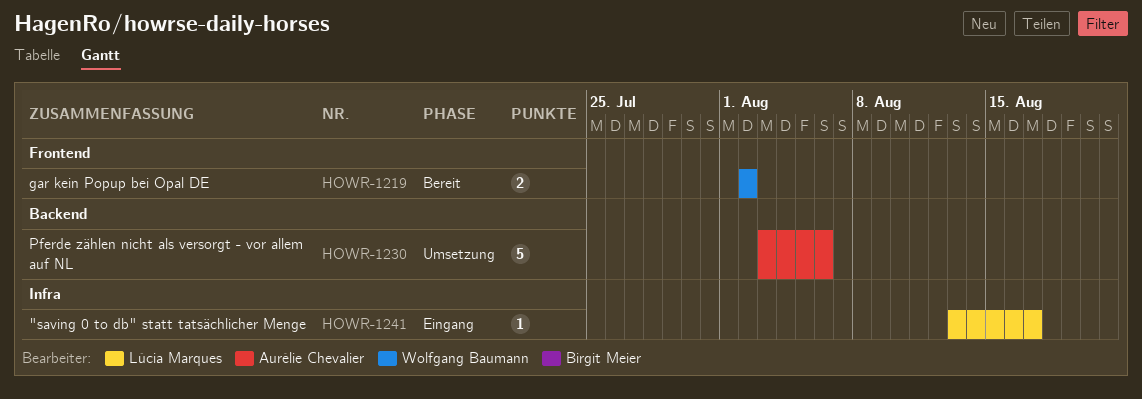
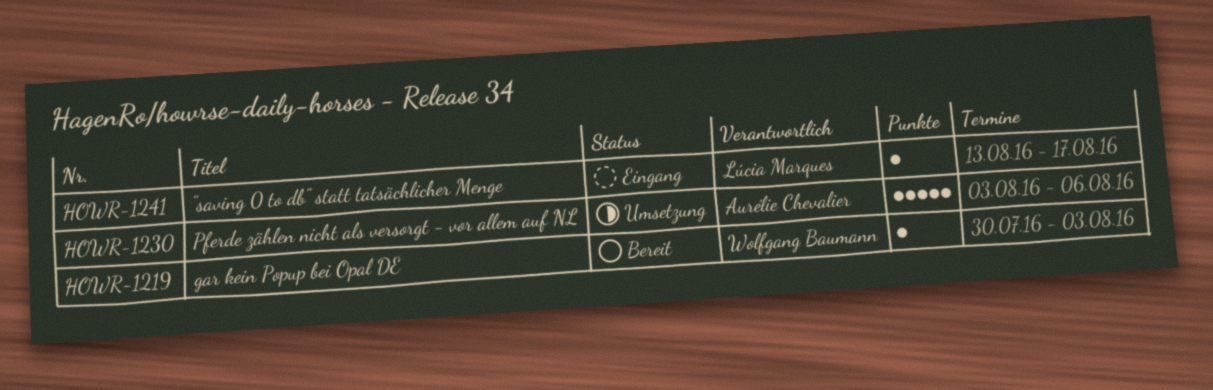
HOWR-1219, estimate: 2 -> 1
HOWR-1219, start: Aug 2 -> Jul 30
HOWR-1219, due: Aug 2 -> Aug 3

